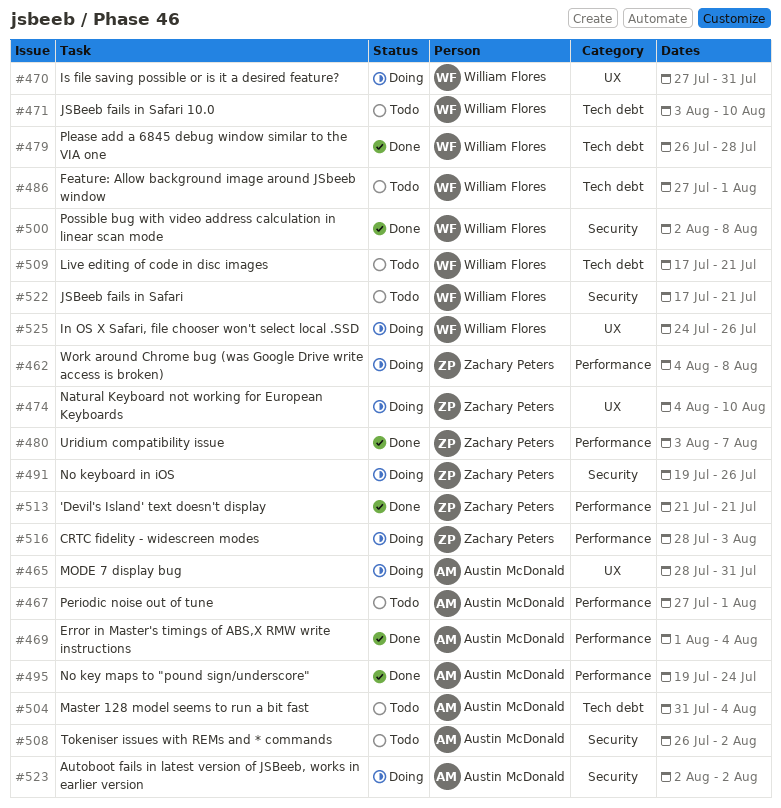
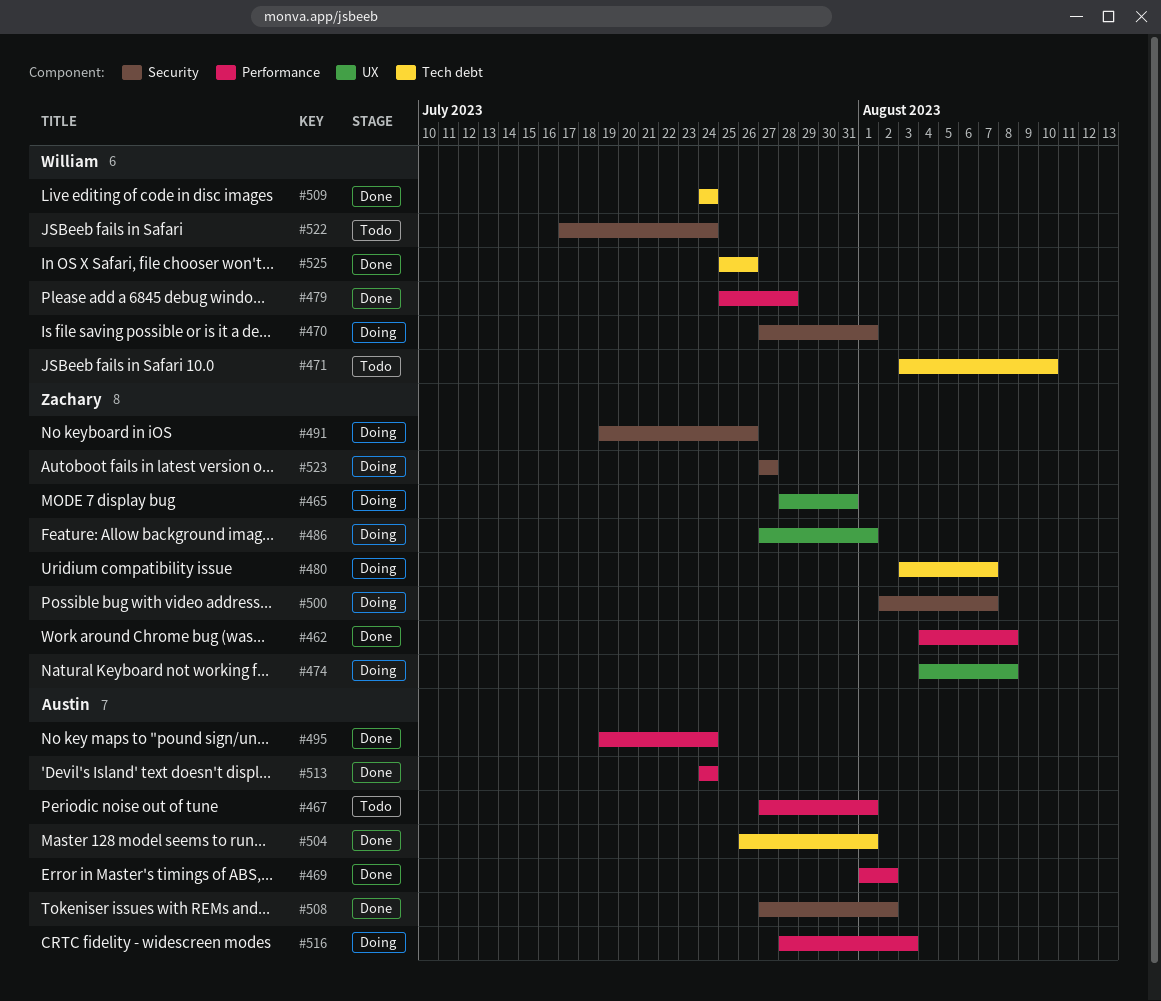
#462, status: Doing -> Done
#465, owner: Austin McDonald -> Zachary Peters
#469, due: Aug 4 -> Aug 2
#470, label: UX -> Security
#470, due: Jul 31 -> Aug 1
#474, due: Aug 10 -> Aug 8
#479, label: Tech debt -> Performance
#479, start: Jul 26 -> Jul 25
#480, status: Done -> Doing
#480, label: Performance -> Tech debt
#486, status: Todo -> Doing
#486, owner: William Flores -> Zachary Peters
#486, label: Tech debt -> UX
#500, status: Done -> Doing
#500, owner: William Flores -> Zachary Peters
#500, due: Aug 8 -> Aug 7
#504, status: Todo -> Done
#504, start: Jul 31 -> Jul 26
#504, due: Aug 4 -> Aug 1
#508, status: Todo -> Done
#508, start: Jul 26 -> Jul 27
#509, status: Todo -> Done
#509, start: Jul 17 -> Jul 24
#509, due: Jul 21 -> Jul 24
#513, owner: Zachary Peters -> Austin McDonald
#513, start: Jul 21 -> Jul 24
#513, due: Jul 21 -> Jul 24
#516, owner: Zachary Peters -> Austin McDonald
#522, due: Jul 21 -> Jul 24
#523, owner: Austin McDonald -> Zachary Peters
#523, start: Aug 2 -> Jul 27
#523, due: Aug 2 -> Jul 27
#525, status: Doing -> Done
#525, label: UX -> Tech debt
#525, start: Jul 24 -> Jul 25

